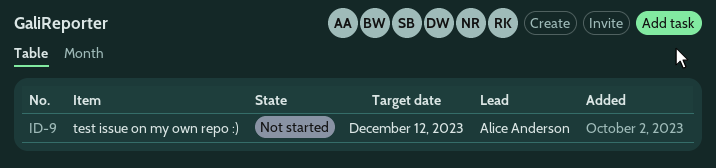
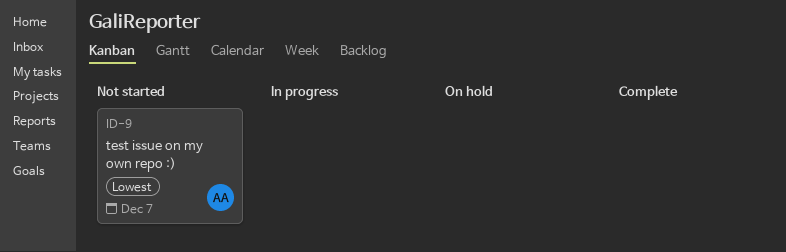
ID-9, due: Dec 12 -> Dec 7

